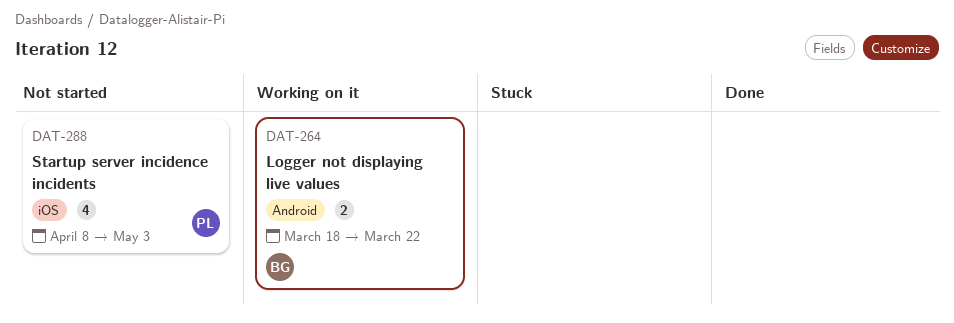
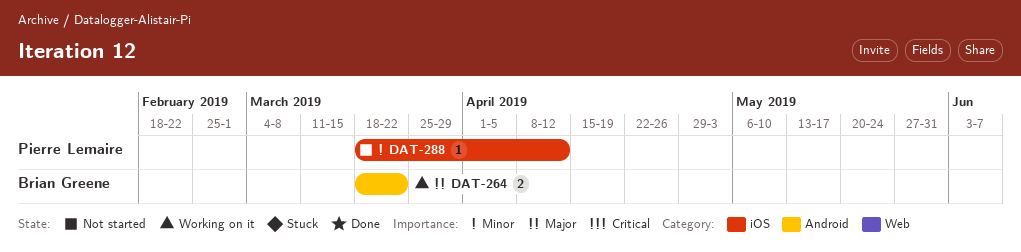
DAT-288, estimate: 4 -> 1
DAT-288, start: Apr 8 -> Mar 18
DAT-288, due: May 3 -> Apr 12

